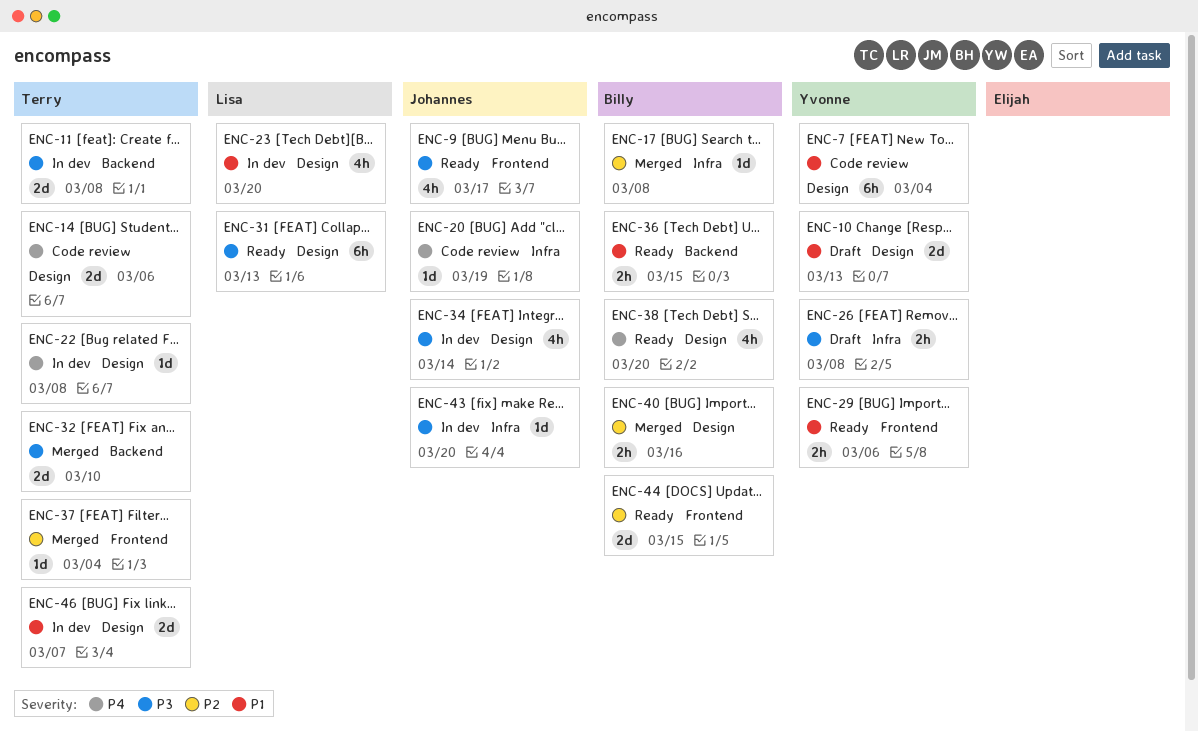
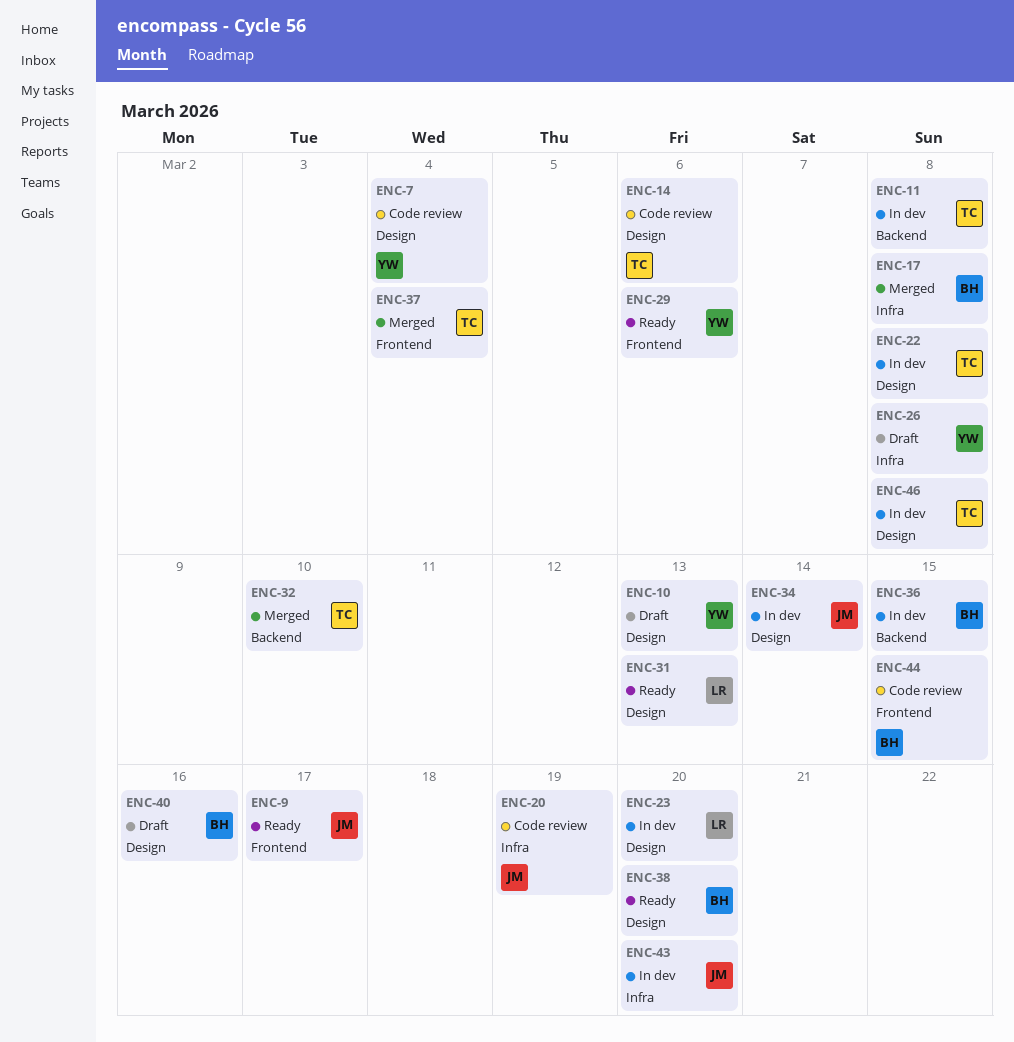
ENC-36, status: Ready -> In dev
ENC-40, status: Merged -> Draft
ENC-44, status: Ready -> Code review
ENC-46, due: Mar 7 -> Mar 8

